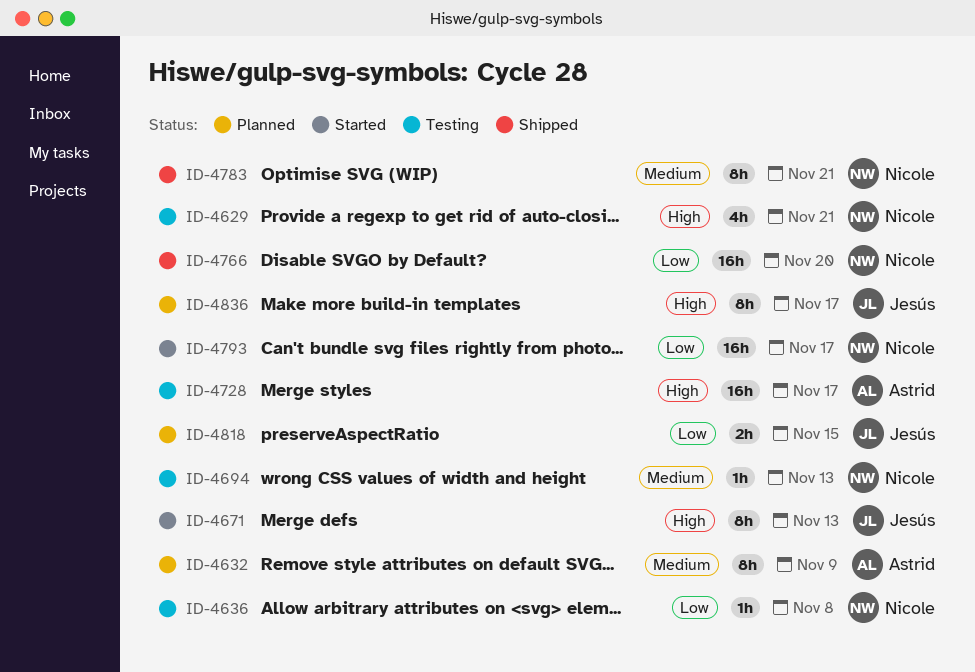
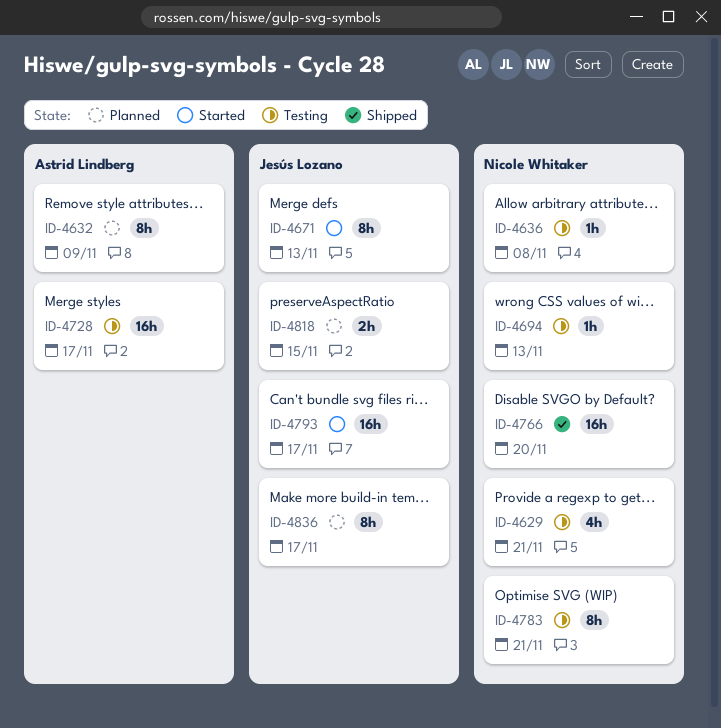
ID-4783, status: Shipped -> Testing
ID-4793, owner: Nicole Whitaker -> Jesús Lozano

